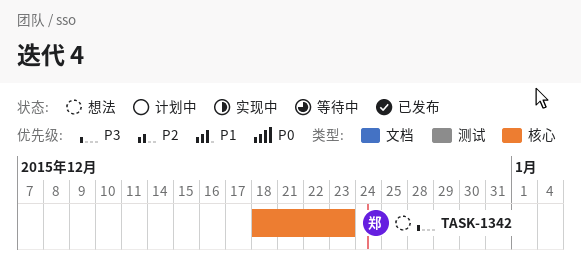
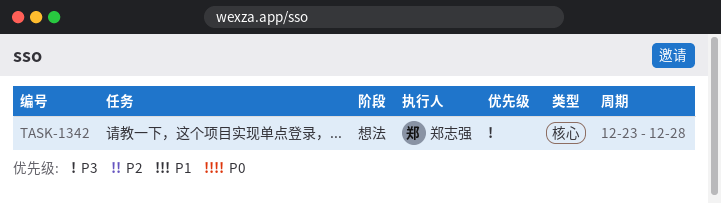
TASK-1342, start: Dec 18 -> Dec 23
TASK-1342, due: Dec 23 -> Dec 28

